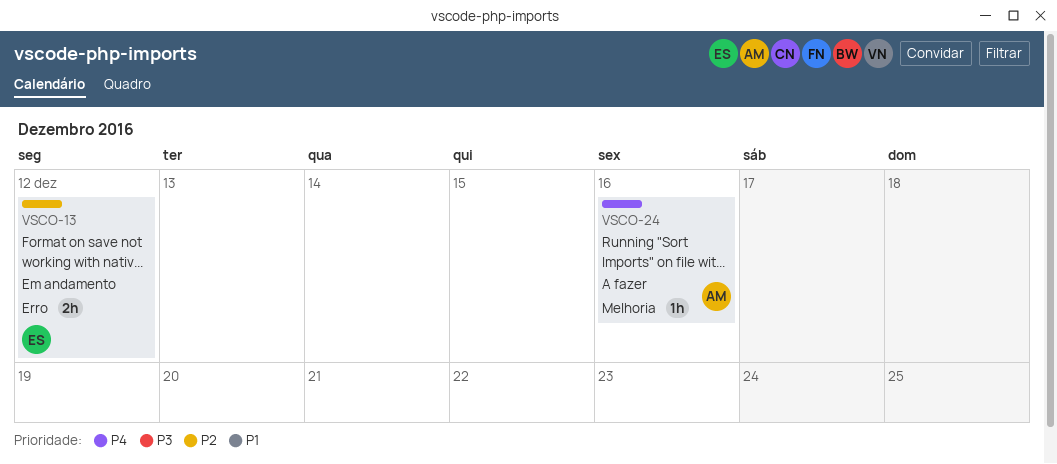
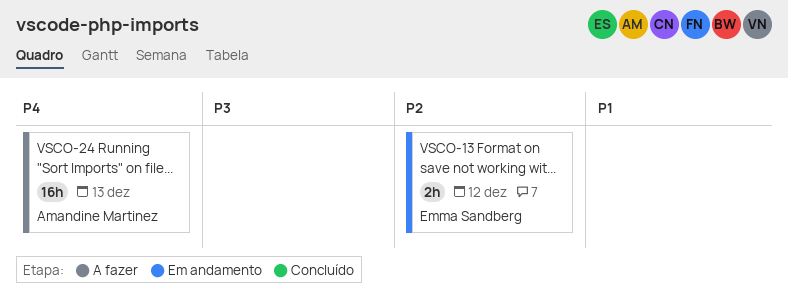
VSCO-24, estimate: 1h -> 16h
VSCO-24, due: Dec 16 -> Dec 13

